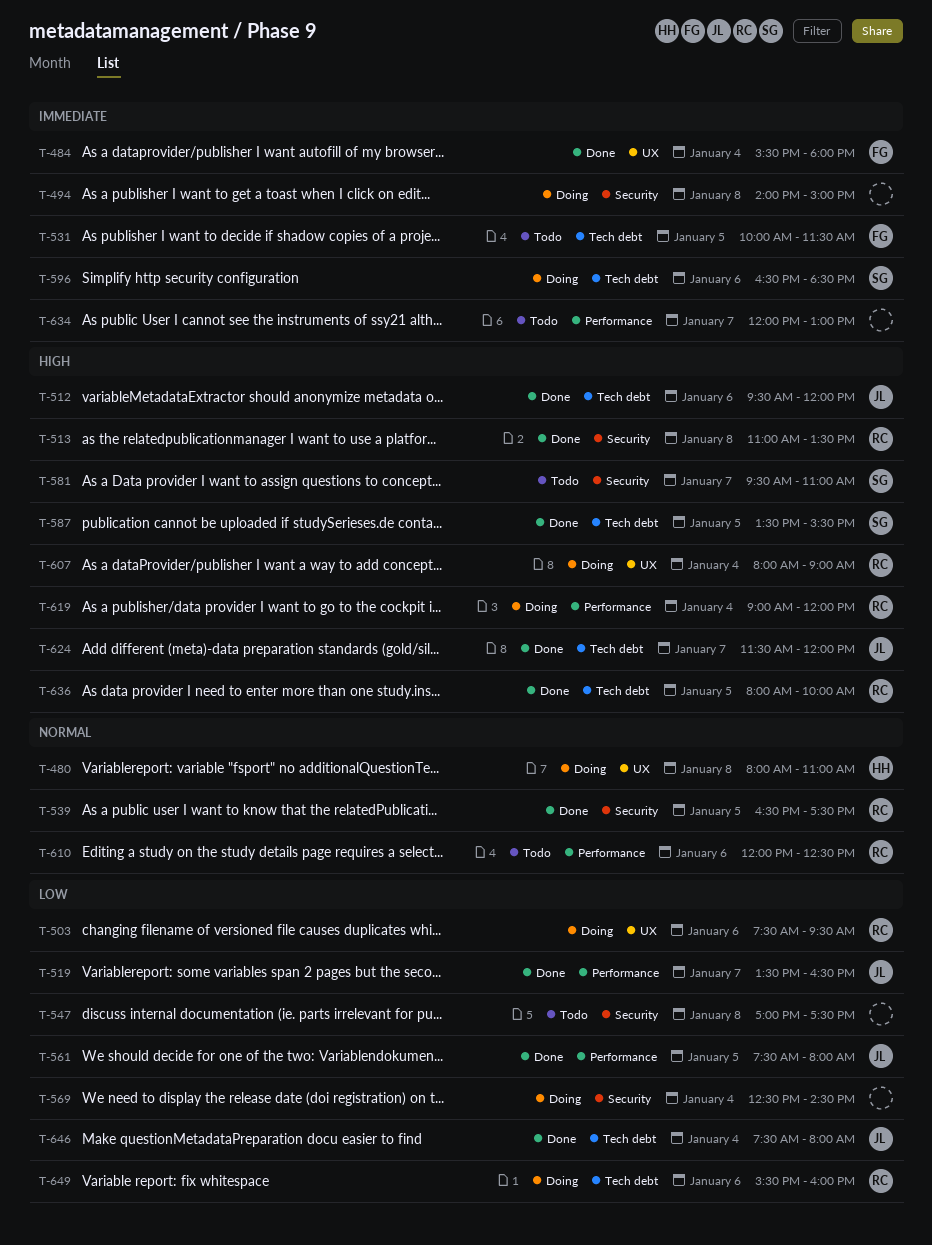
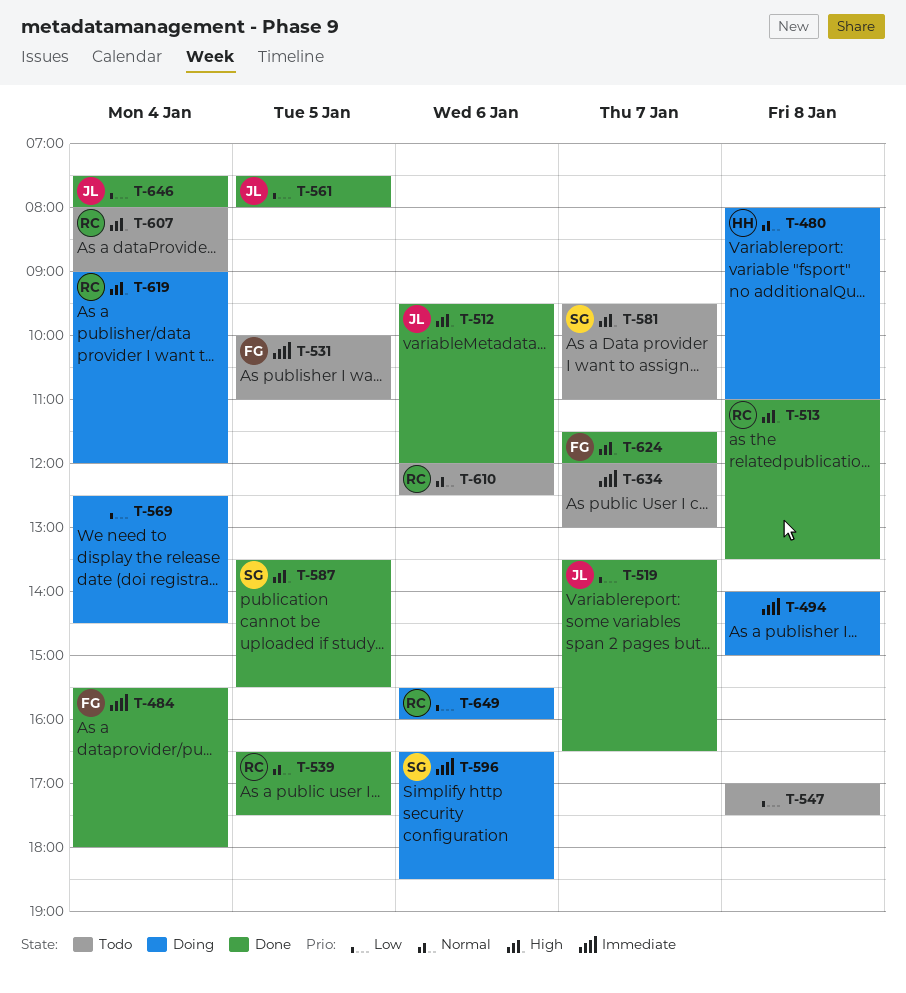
T-503: present -> none
T-531, ends: 11:30 -> 11:00
T-607, status: Doing -> Todo
T-624, owner: JL -> FG
T-636: present -> none

